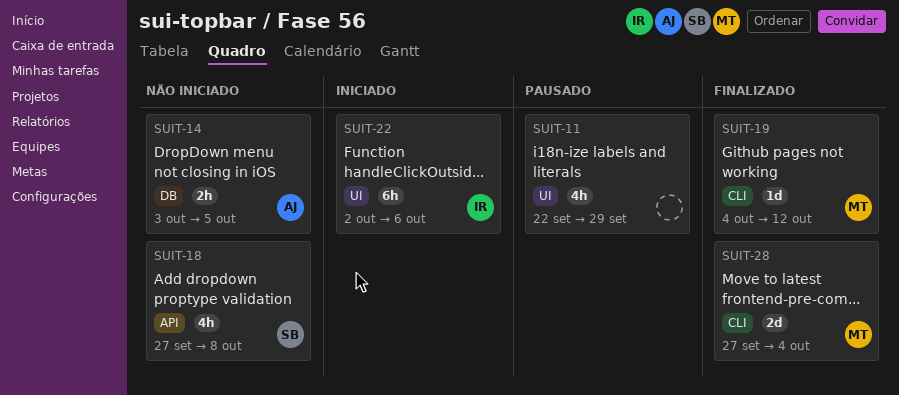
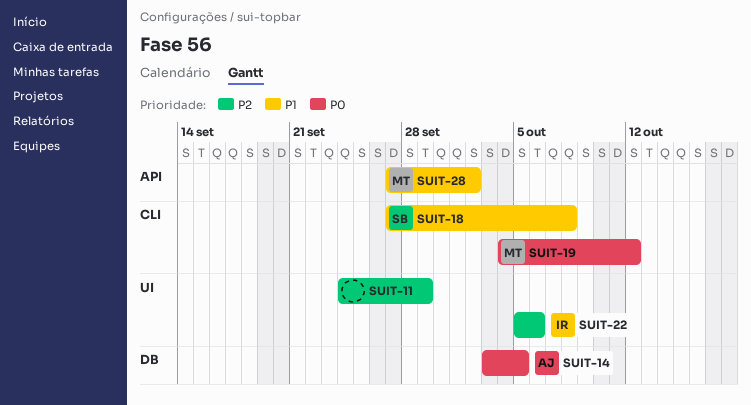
SUIT-11, start: Sep 22 -> Sep 24
SUIT-18, label: API -> CLI
SUIT-22, start: Oct 2 -> Oct 5
SUIT-28, label: CLI -> API
SUIT-28, due: Oct 4 -> Oct 2

